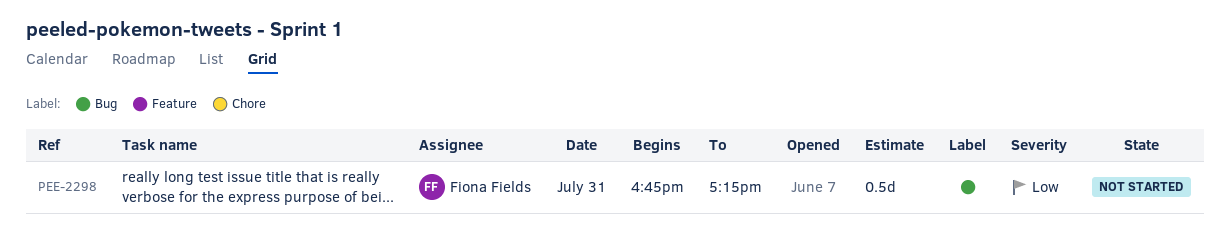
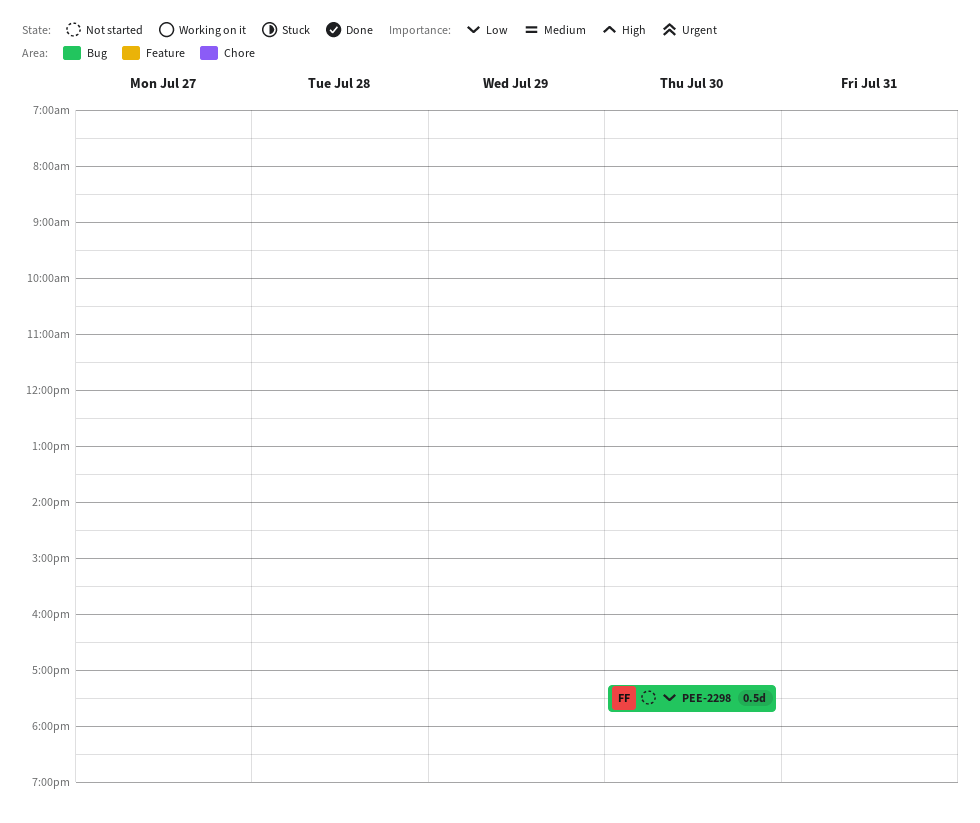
PEE-2298, day: Jul 31 -> Jul 30
PEE-2298, begins: 16:45 -> 17:15
PEE-2298, ends: 17:15 -> 17:45

